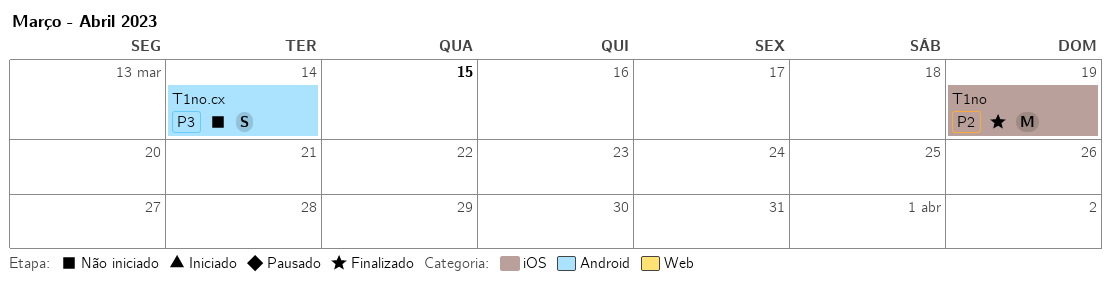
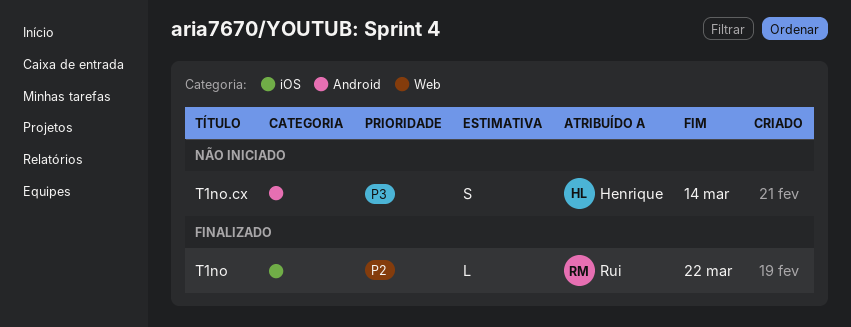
T1no, estimate: M -> L
T1no, due: Mar 19 -> Mar 22

